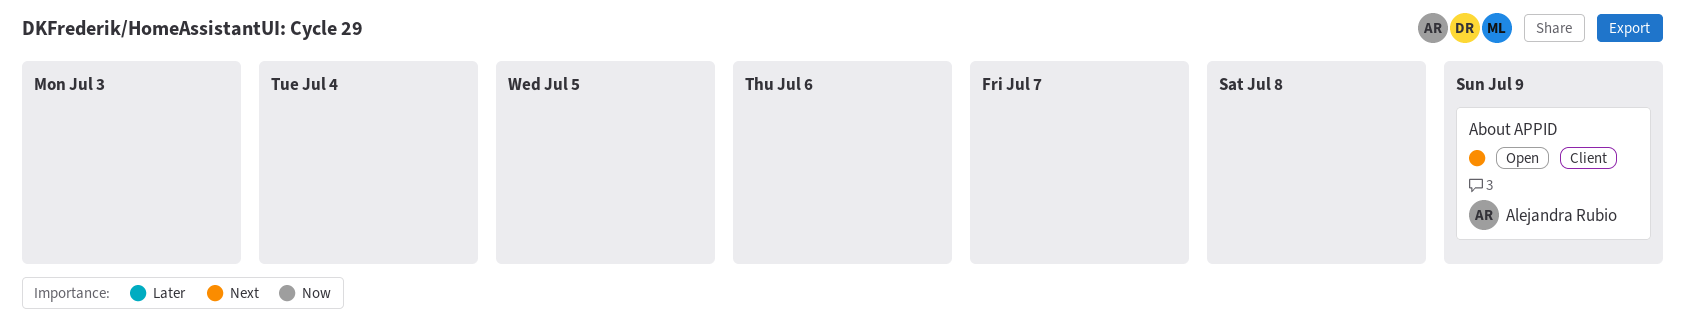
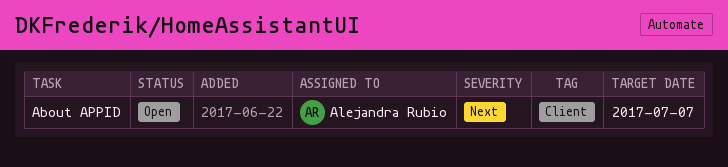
About APPID, due: Jul 9 -> Jul 7

